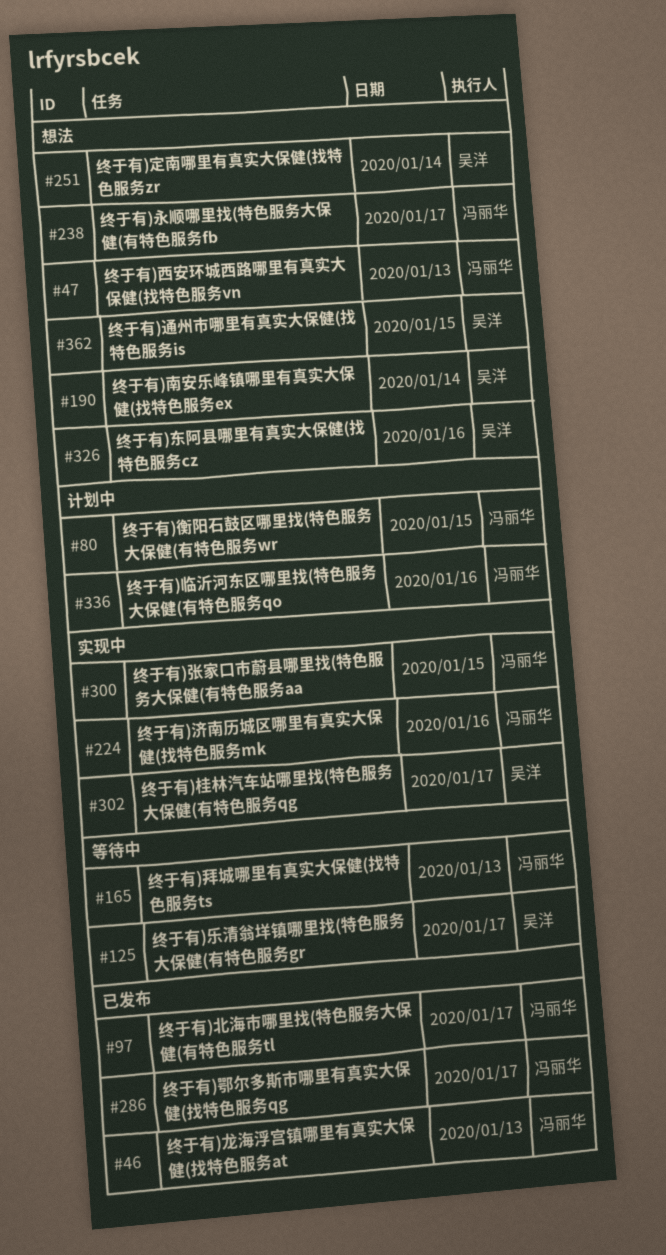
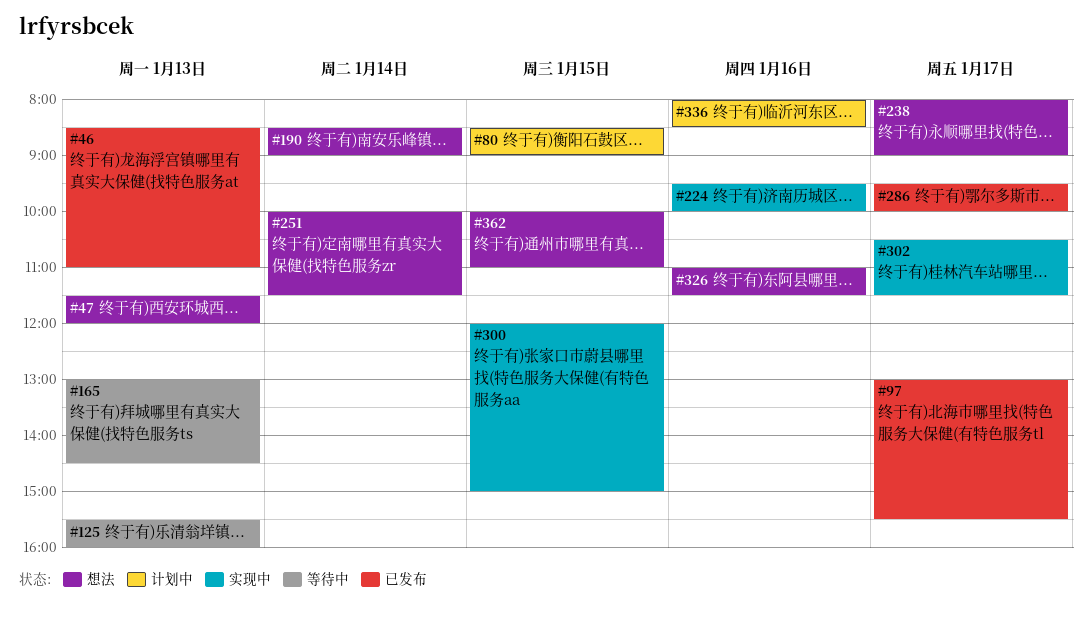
#125, day: Jan 17 -> Jan 13

